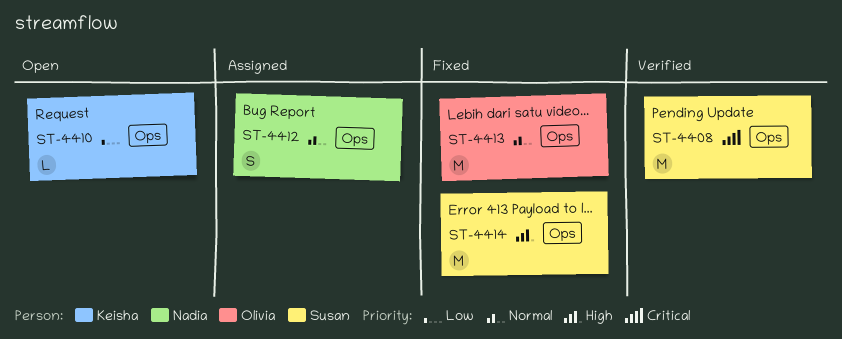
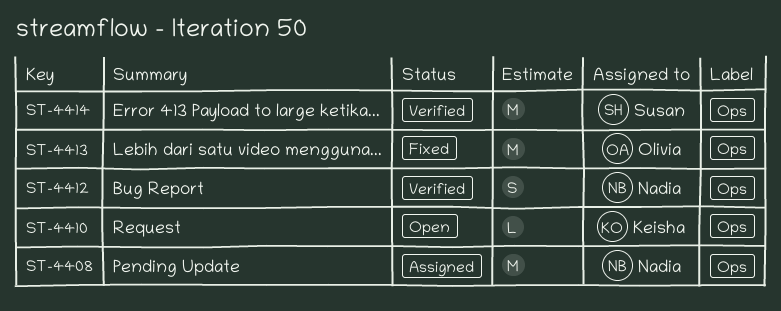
ST-4408, status: Verified -> Assigned
ST-4408, owner: Susan -> Nadia
ST-4412, status: Assigned -> Verified
ST-4414, status: Fixed -> Verified

